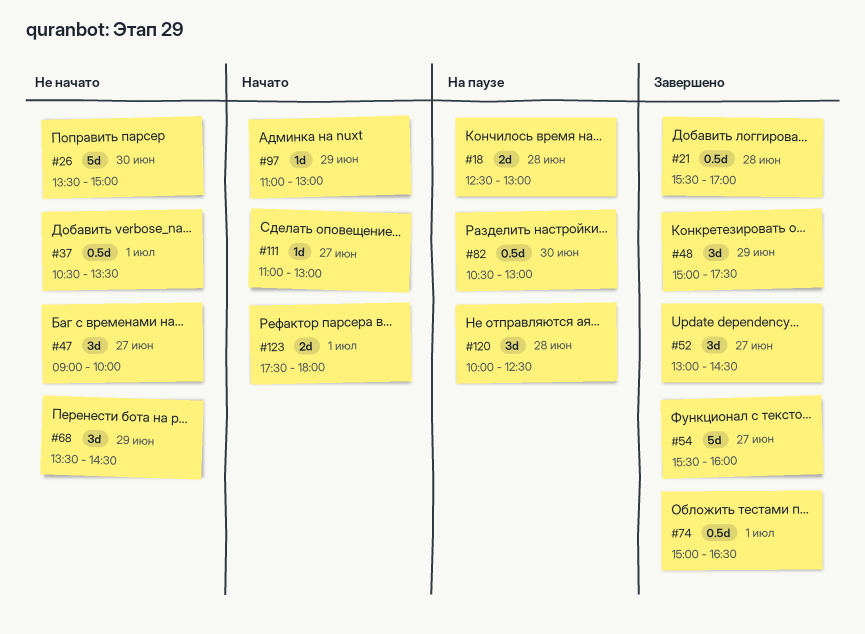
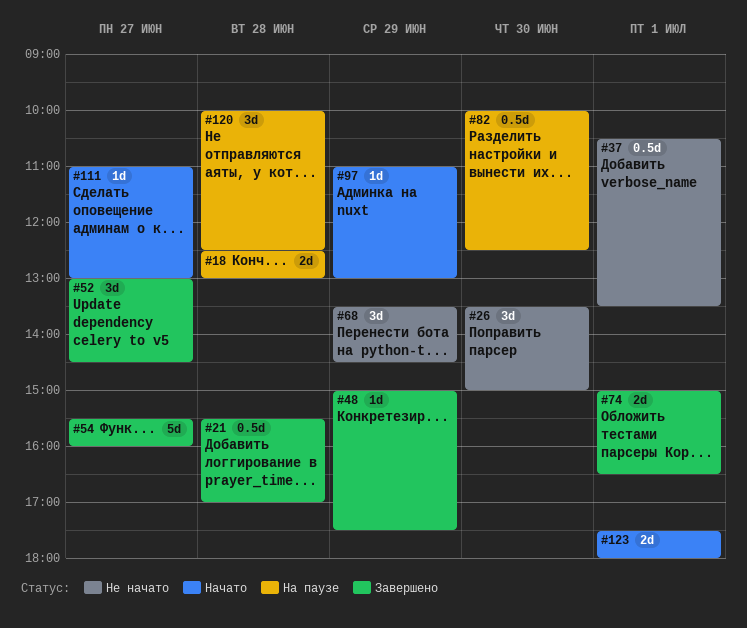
#26, estimate: 5d -> 3d
#47: present -> none
#48, estimate: 3d -> 1d
#74, estimate: 0.5d -> 2d
#82, begins: 10:30 -> 10:00
#82, ends: 13:00 -> 12:30

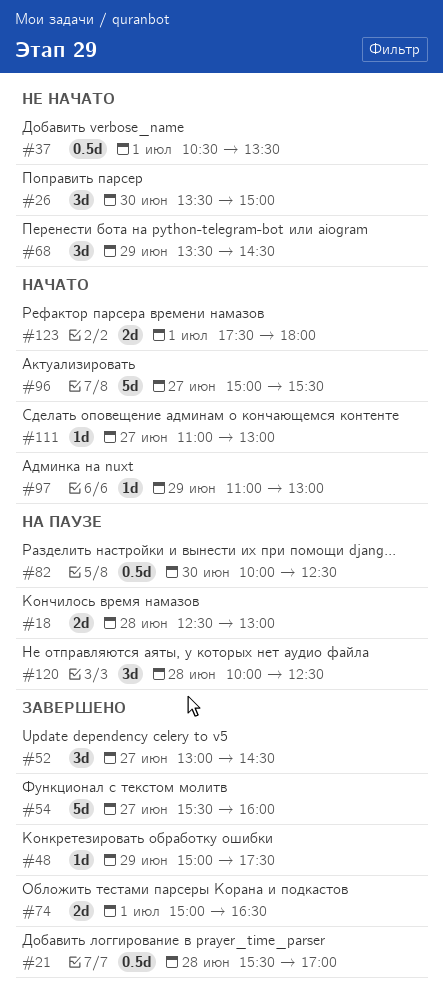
#96: none -> present

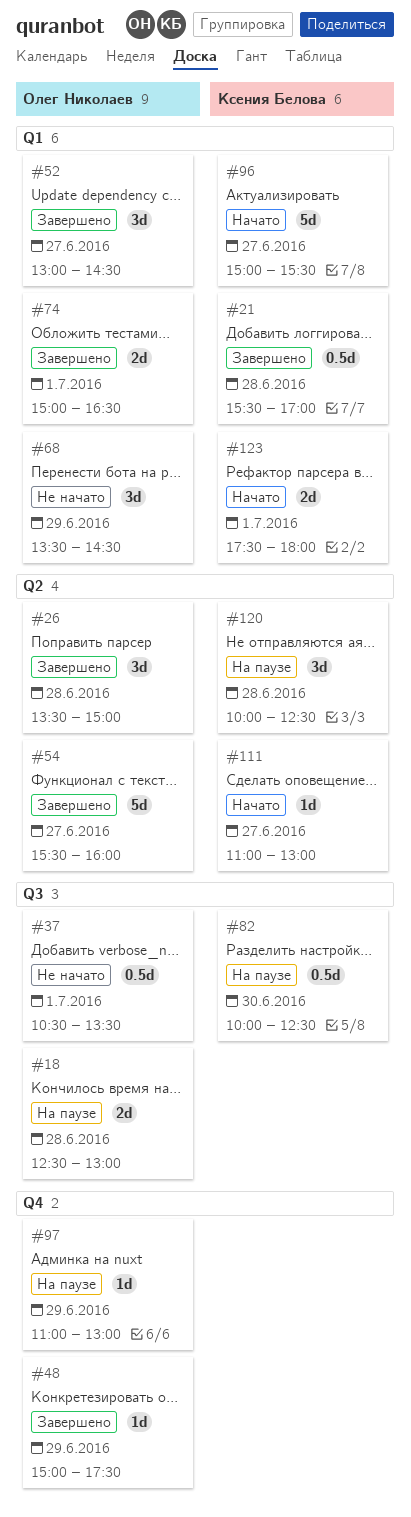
#26, status: Не начато -> Завершено
#26, day: Jun 30 -> Jun 28
#97, status: Начато -> На паузе

